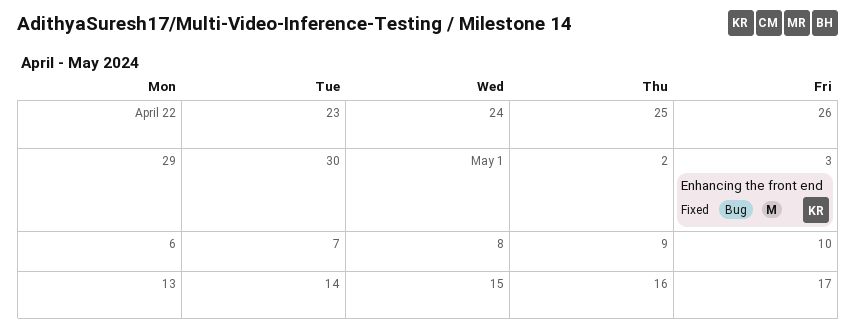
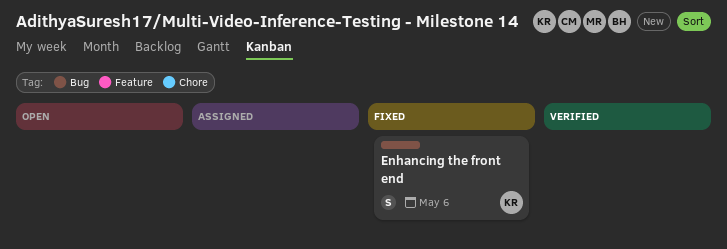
Enhancing the front end, estimate: M -> S
Enhancing the front end, due: May 3 -> May 6

